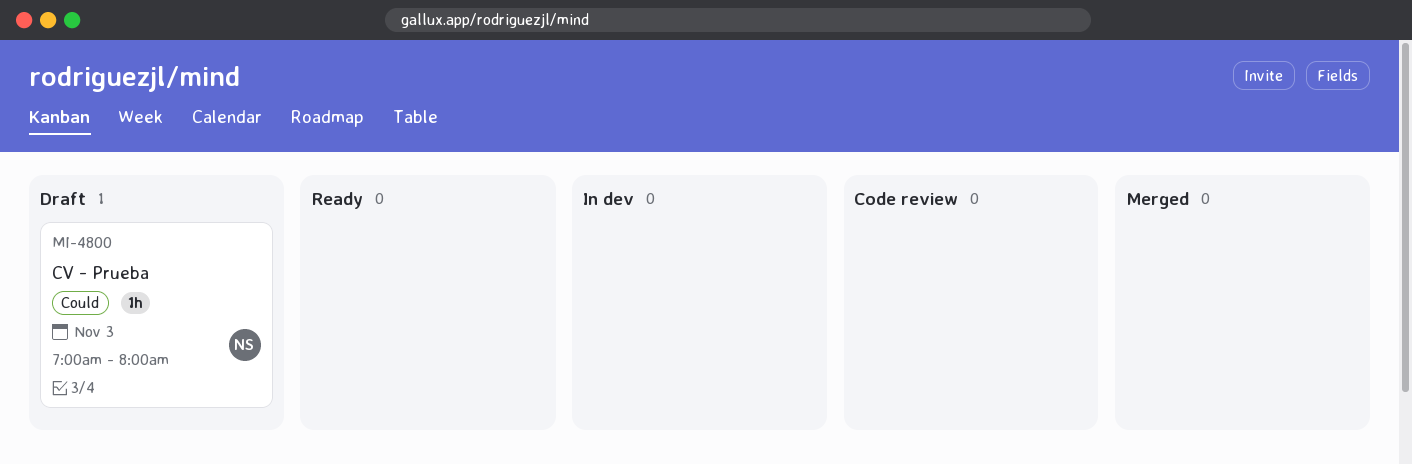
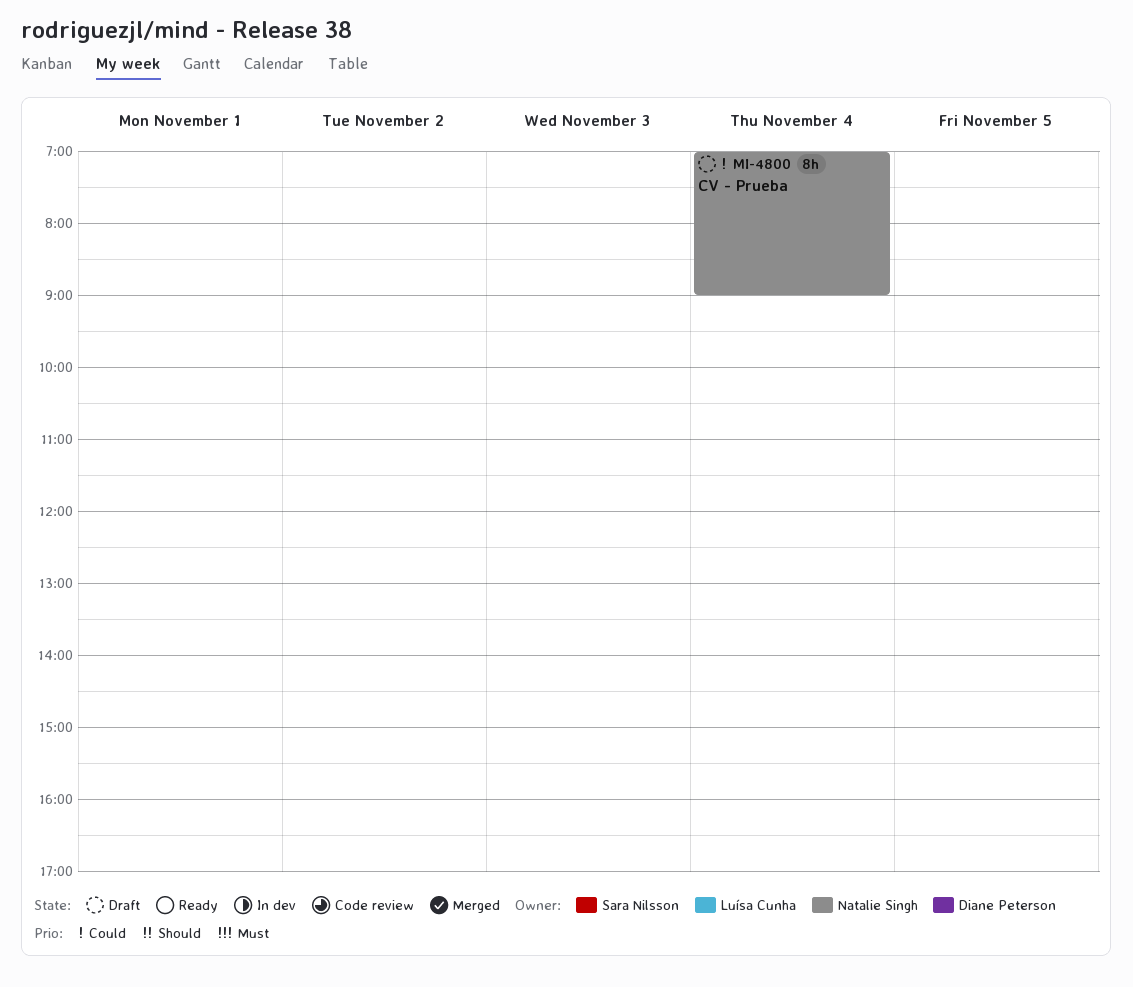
MI-4800, estimate: 1h -> 8h
MI-4800, day: Nov 3 -> Nov 4
MI-4800, ends: 08:00 -> 09:00

